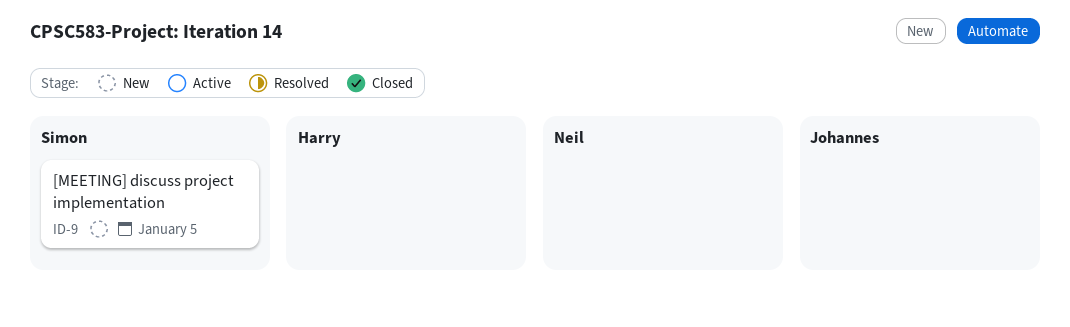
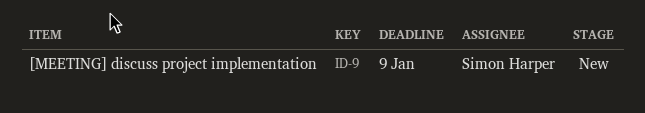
ID-9, due: Jan 5 -> Jan 9

